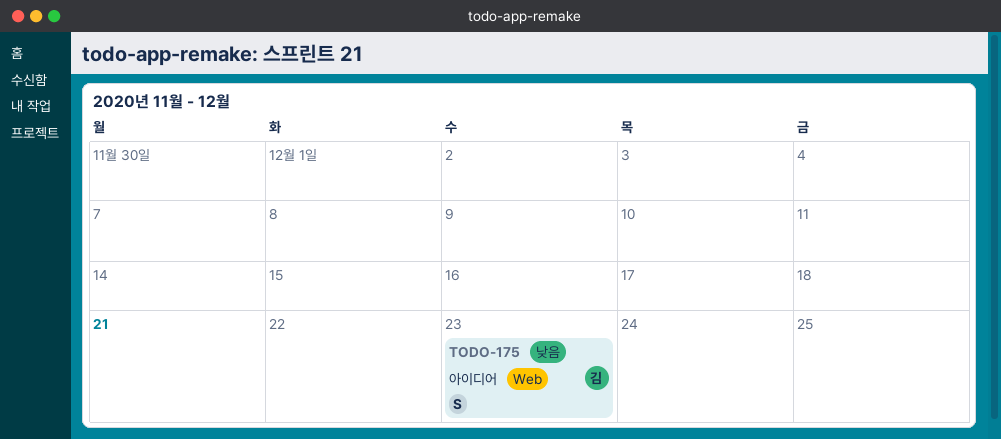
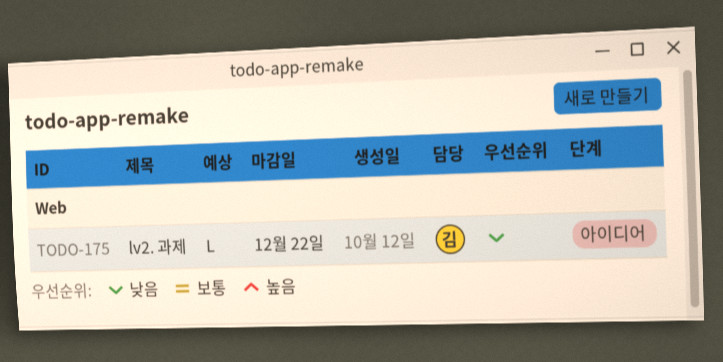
TODO-175, estimate: S -> L
TODO-175, due: Dec 23 -> Dec 22

